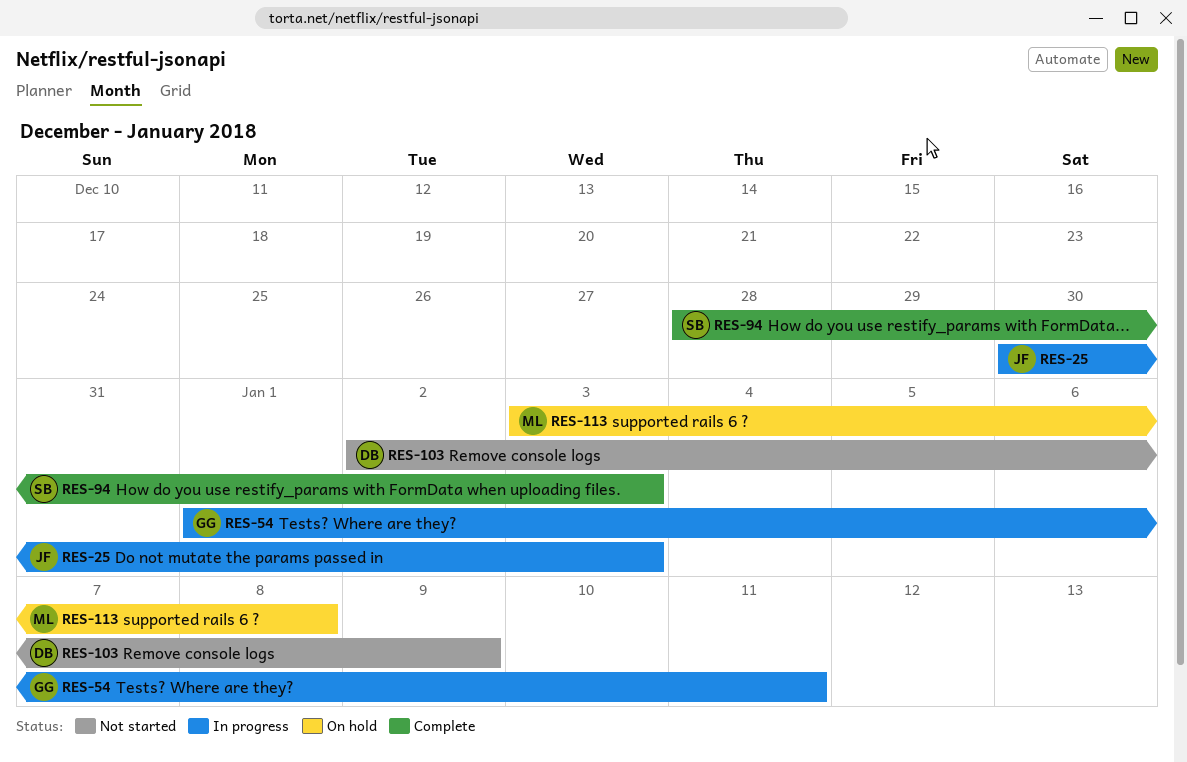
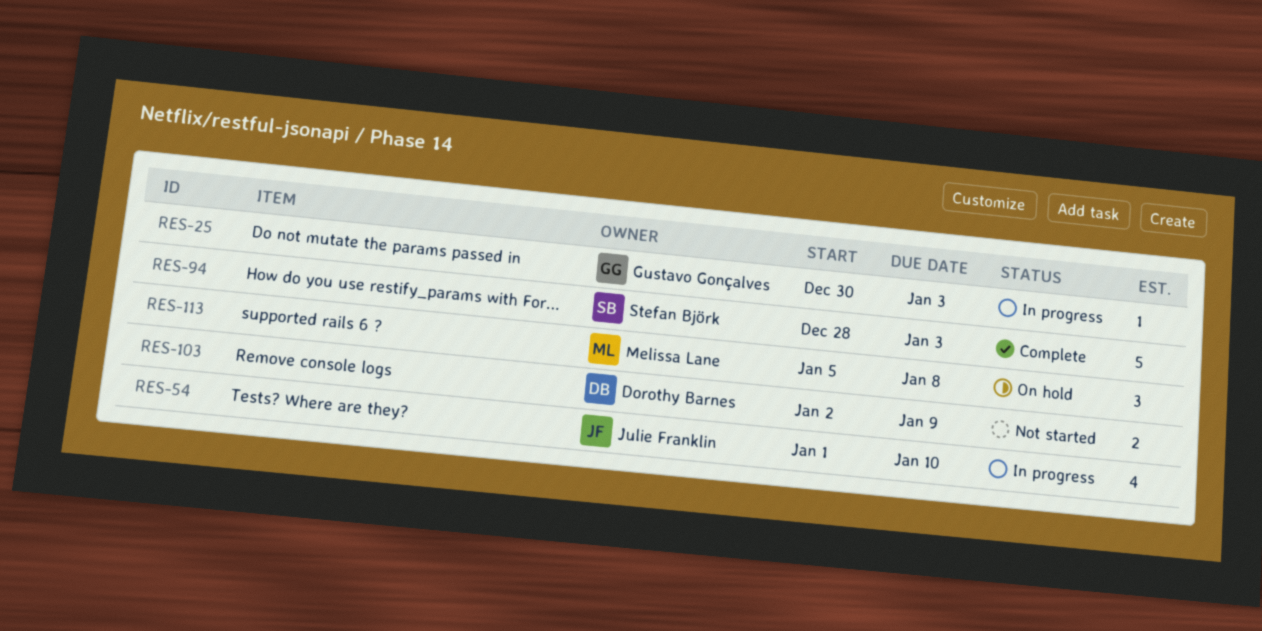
RES-25, owner: Julie Franklin -> Gustavo Gonçalves
RES-54, owner: Gustavo Gonçalves -> Julie Franklin
RES-54, due: Jan 11 -> Jan 10
RES-113, start: Jan 3 -> Jan 5

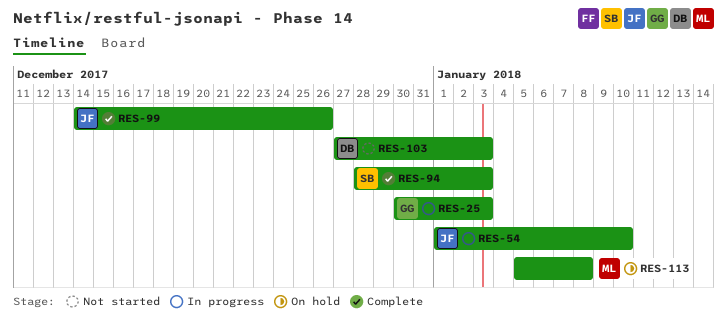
RES-99: none -> present
RES-103, start: Jan 2 -> Dec 27
RES-103, due: Jan 9 -> Jan 3

